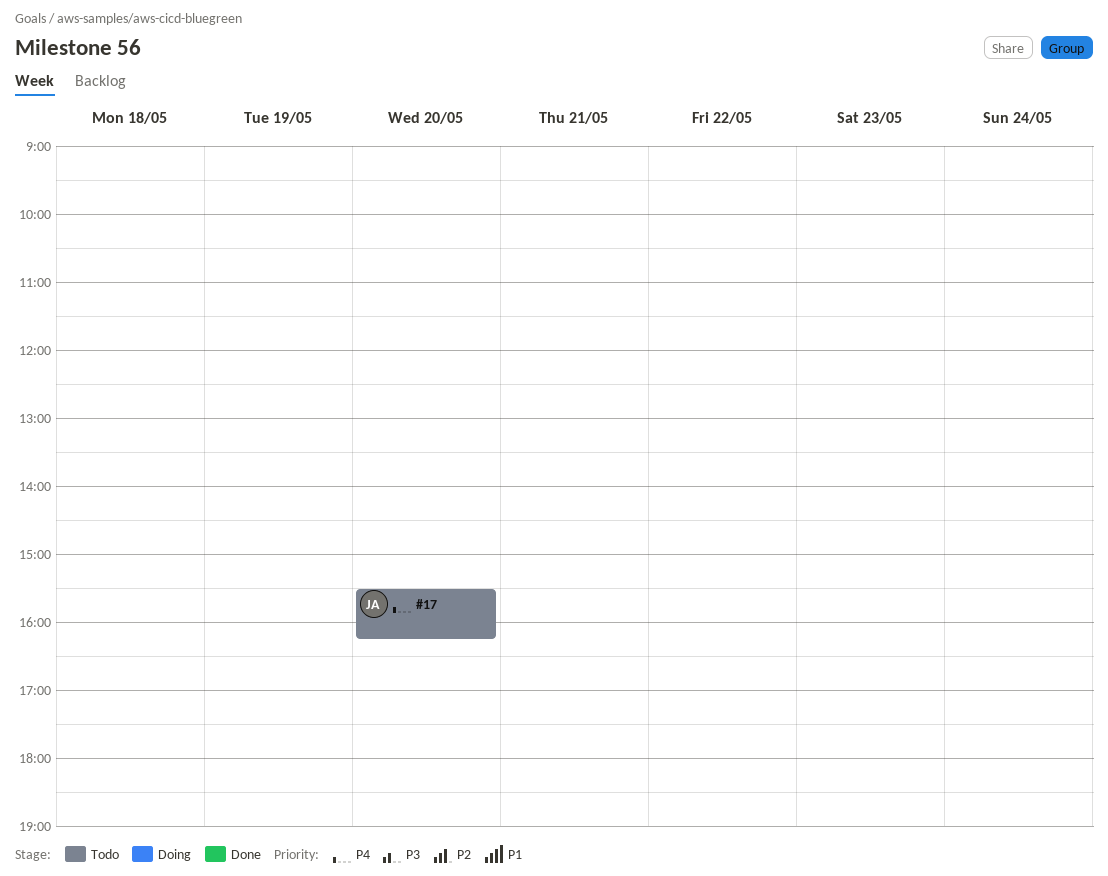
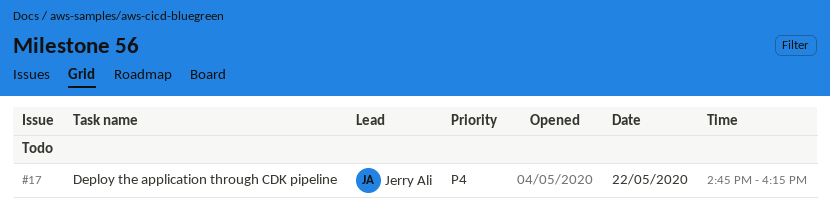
#17, day: May 20 -> May 22
#17, begins: 15:30 -> 14:45

